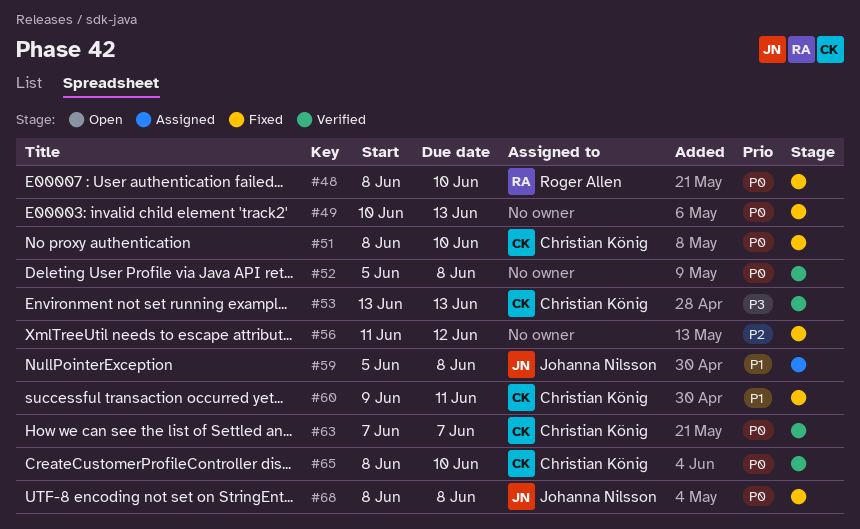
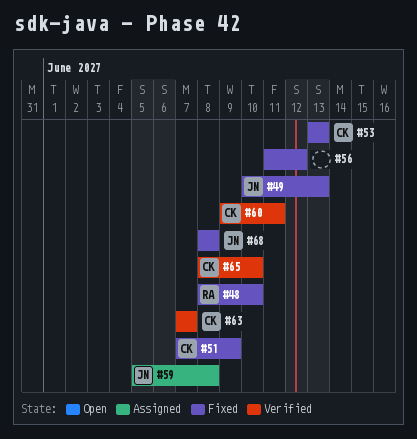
#49, owner: none -> Johanna Nilsson
#51, start: Jun 8 -> Jun 7
#51, due: Jun 10 -> Jun 9
#52: present -> none
#53, status: Verified -> Fixed
#60, status: Fixed -> Verified

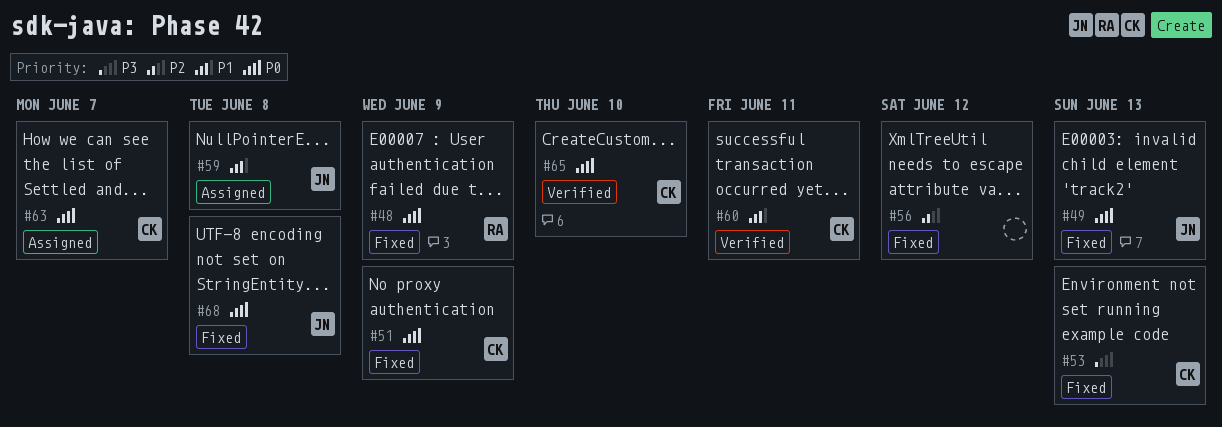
#48, due: Jun 10 -> Jun 9
#63, status: Verified -> Assigned

